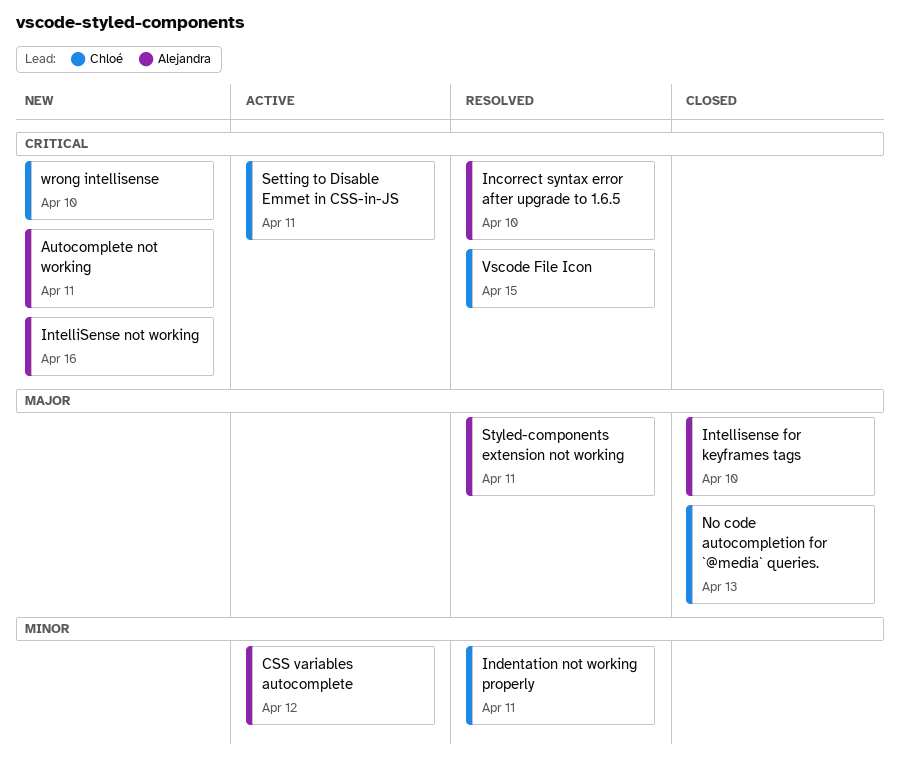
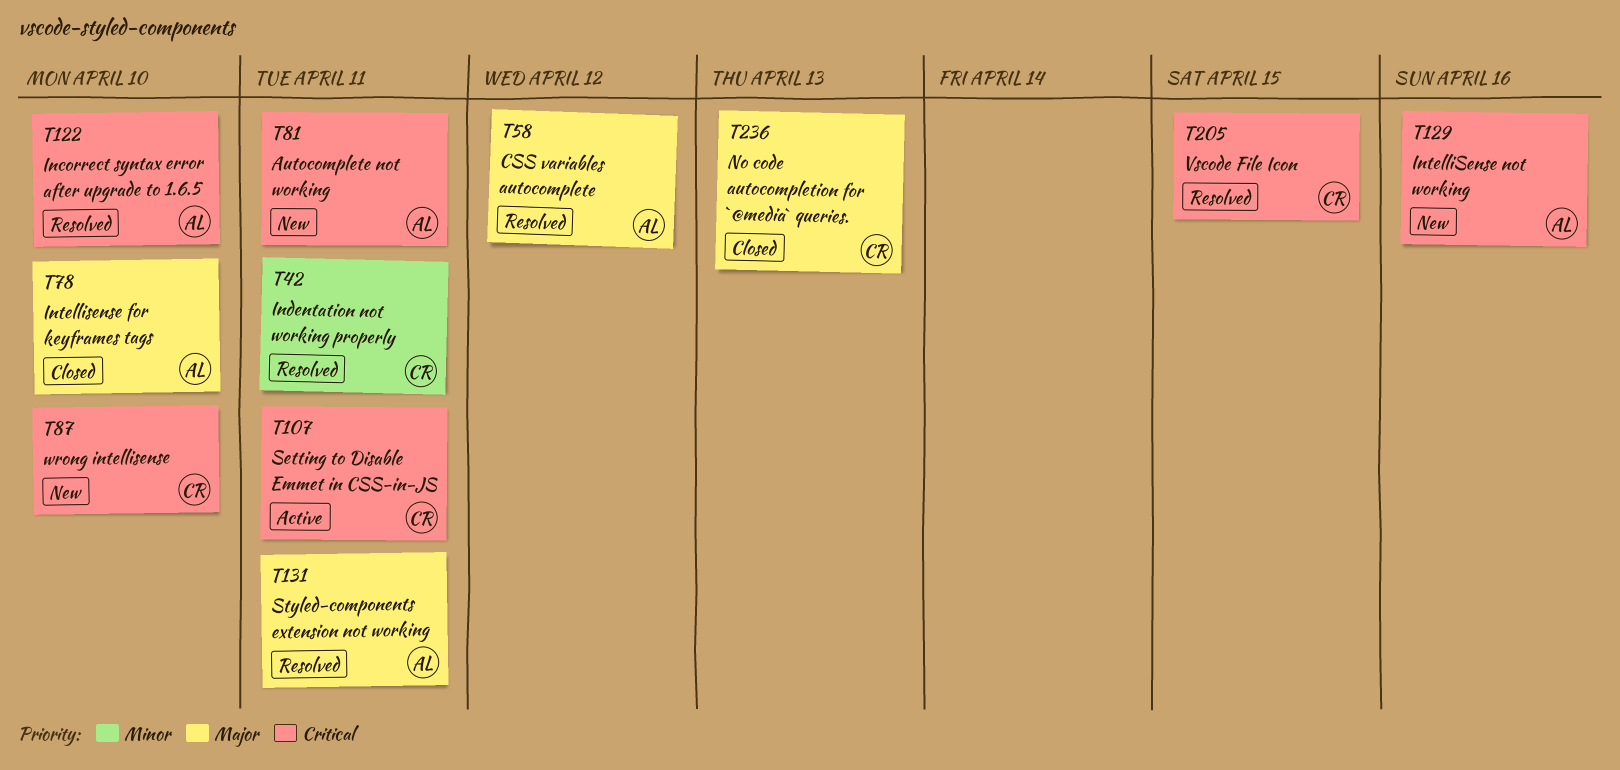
CSS variables autocomplete, status: Active -> Resolved
CSS variables autocomplete, priority: Minor -> Major

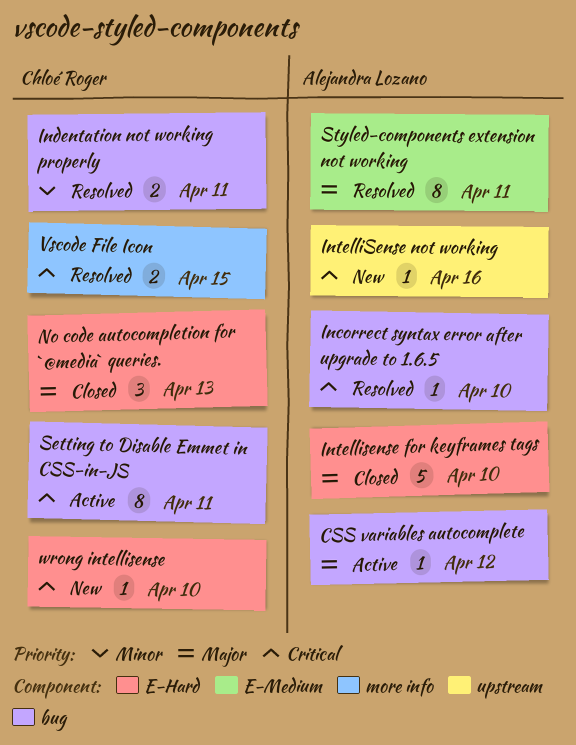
Autocomplete not working: present -> none
CSS variables autocomplete, status: Resolved -> Active

